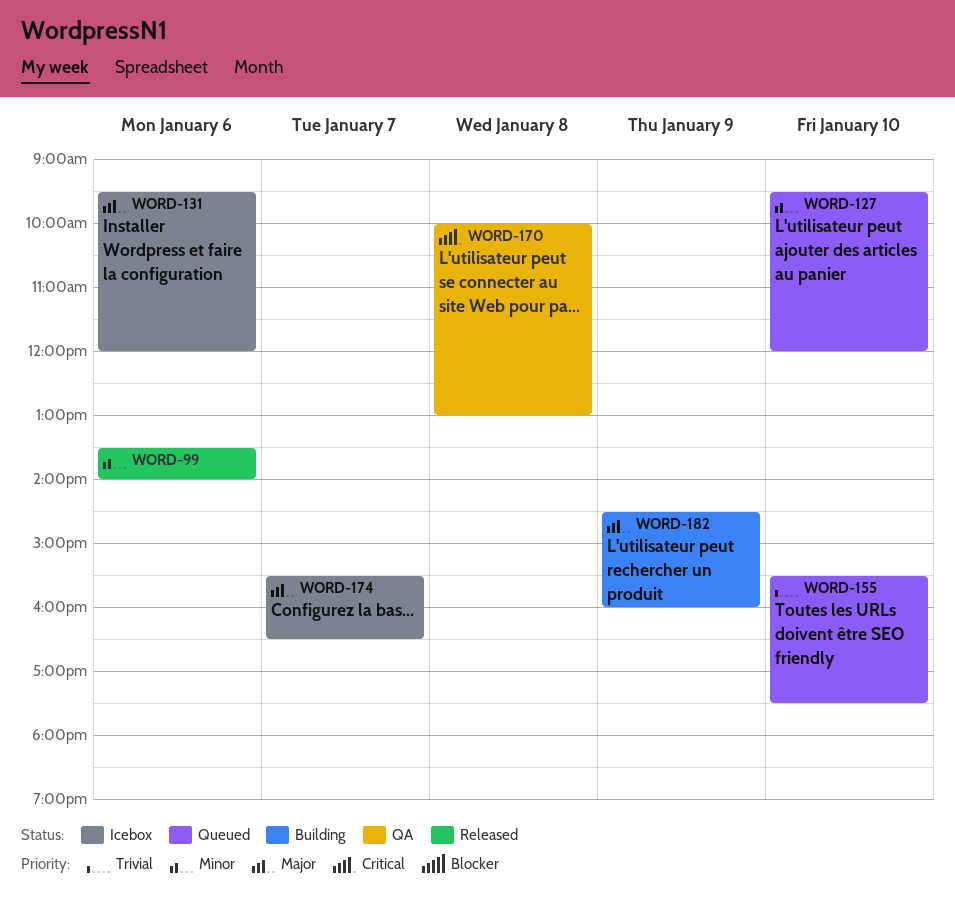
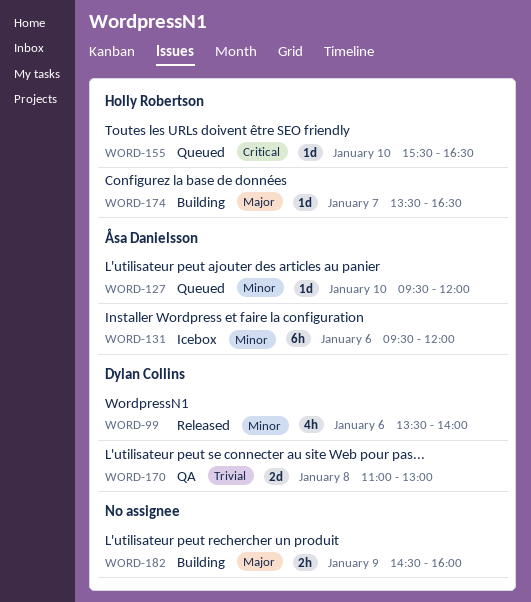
WORD-131, priority: Major -> Minor
WORD-155, priority: Trivial -> Critical
WORD-155, ends: 17:30 -> 16:30
WORD-170, priority: Critical -> Trivial
WORD-170, begins: 10:00 -> 11:00
WORD-174, status: Icebox -> Building
WORD-174, begins: 15:30 -> 13:30

